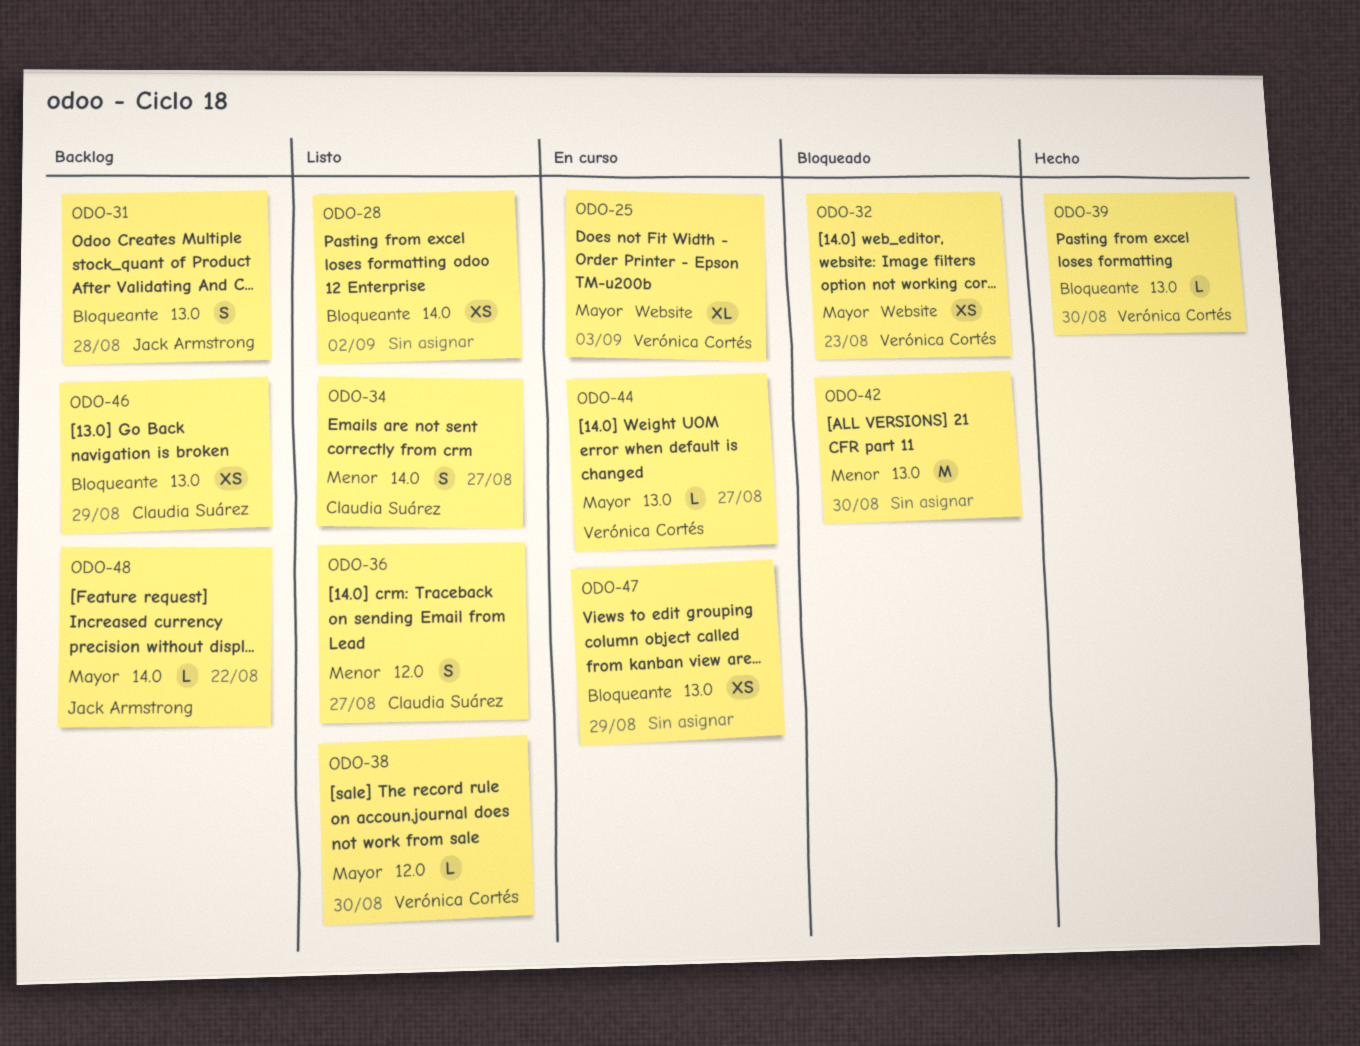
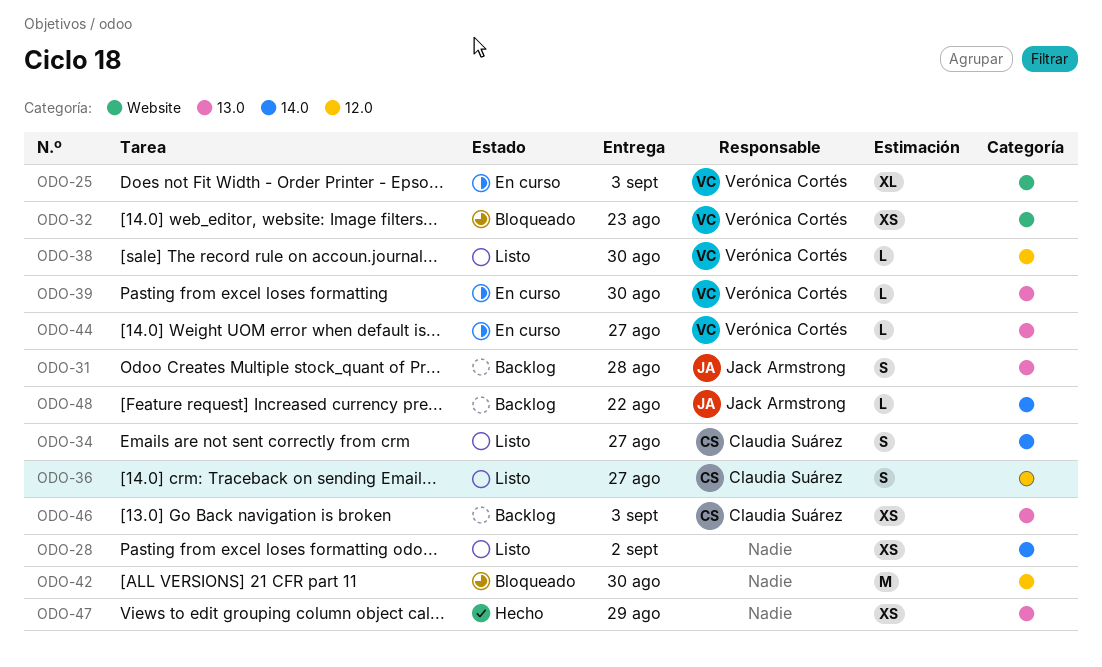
ODO-39, status: Hecho -> En curso
ODO-42, label: 13.0 -> 12.0
ODO-46, due: Aug 29 -> Sep 3
ODO-47, status: En curso -> Hecho

